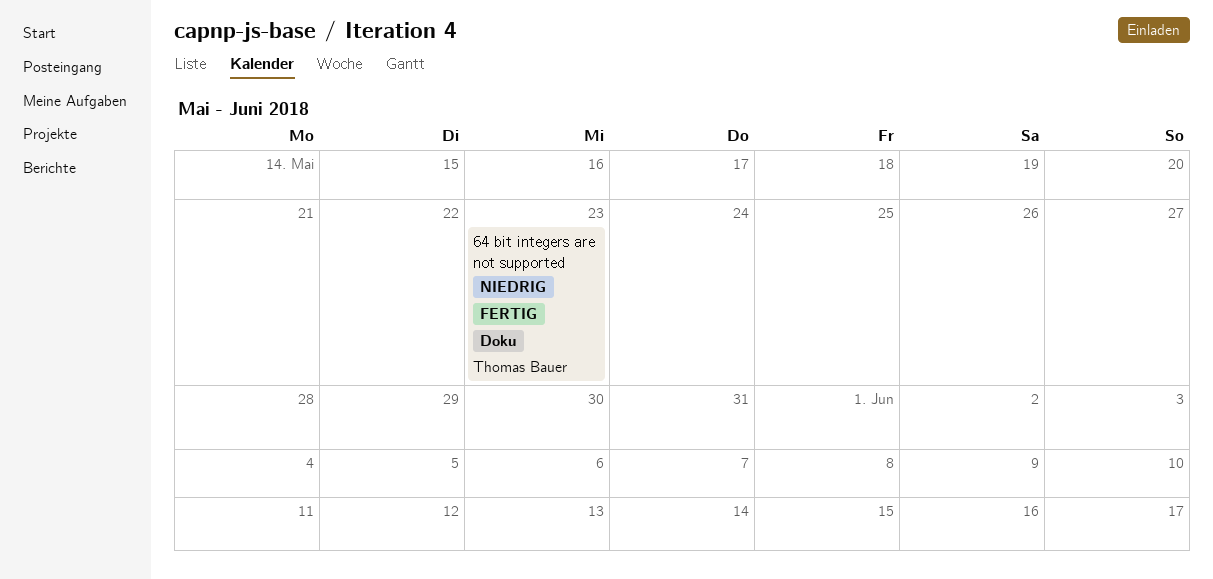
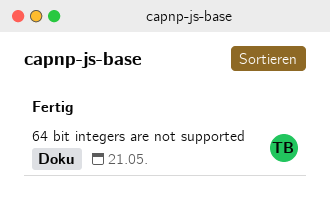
64 bit integers are not supported, due: May 23 -> May 21

